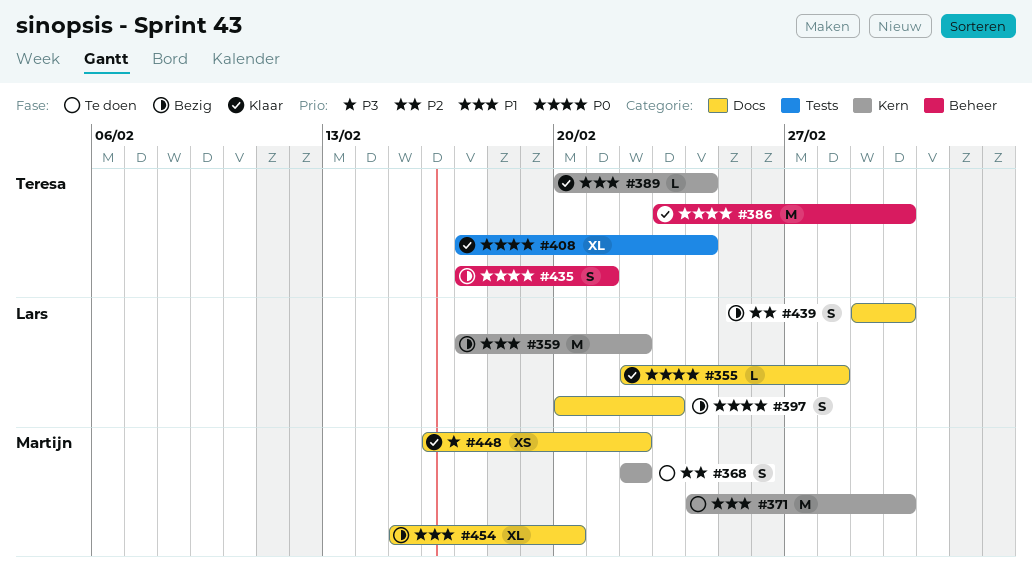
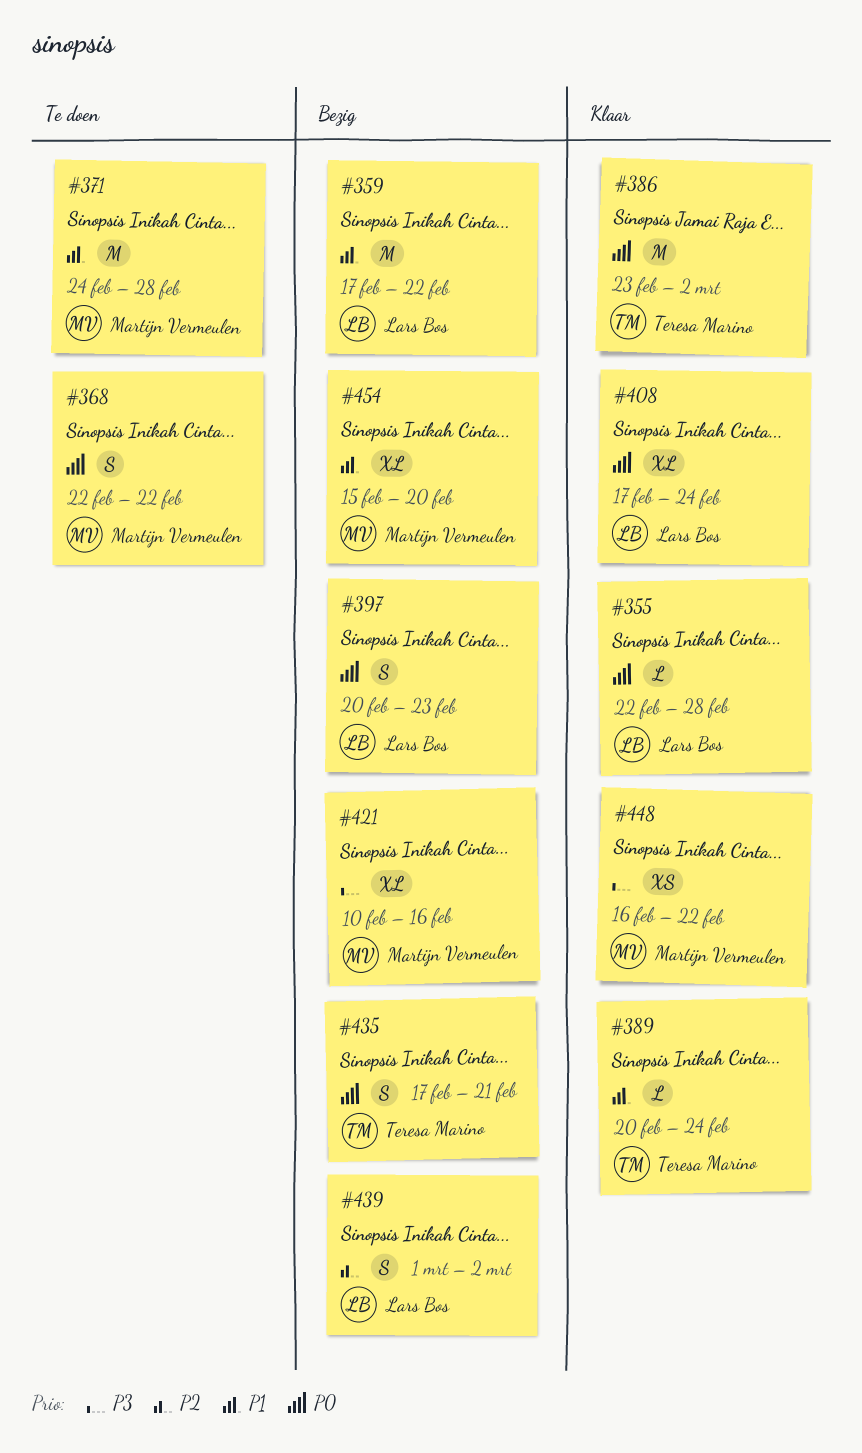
#368, priority: P2 -> P0
#371, due: Mar 2 -> Feb 28
#408, owner: Teresa Marino -> Lars Bos
#421: none -> present

